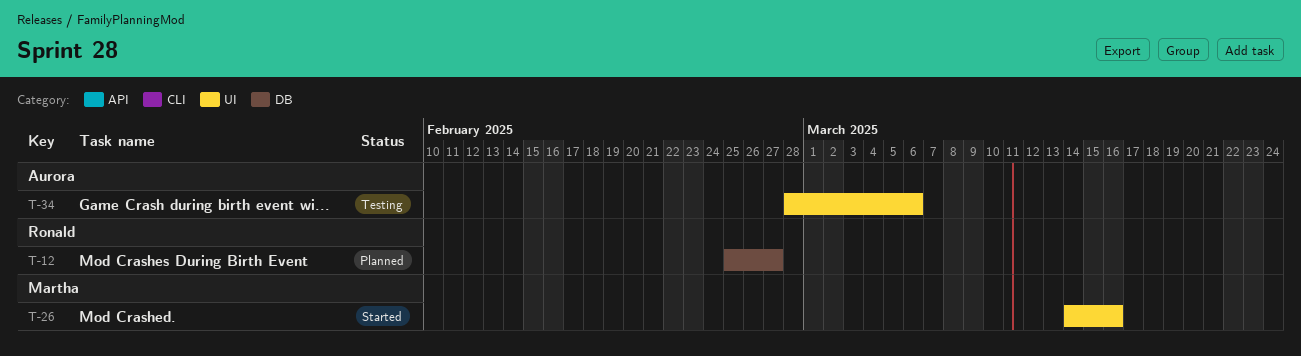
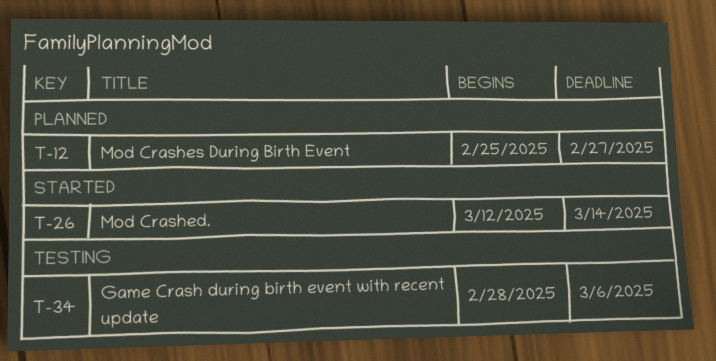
T-26, start: Mar 14 -> Mar 12
T-26, due: Mar 16 -> Mar 14

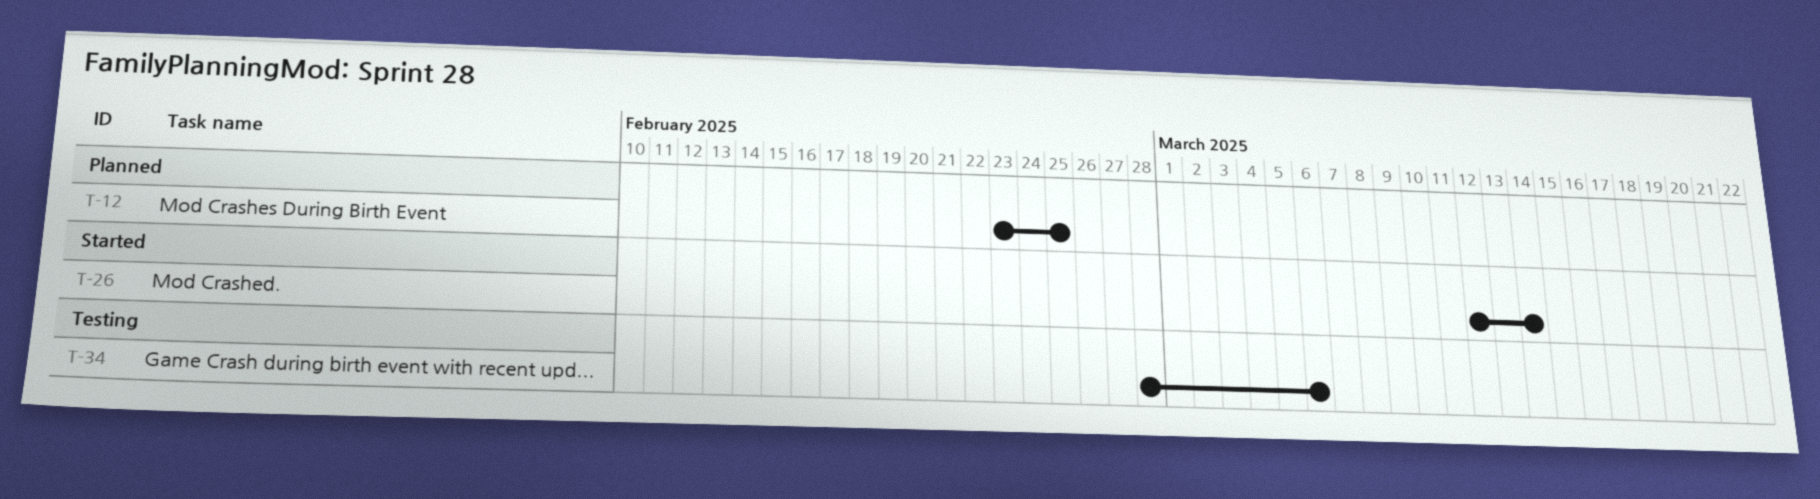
T-12, start: Feb 25 -> Feb 23
T-12, due: Feb 27 -> Feb 25

